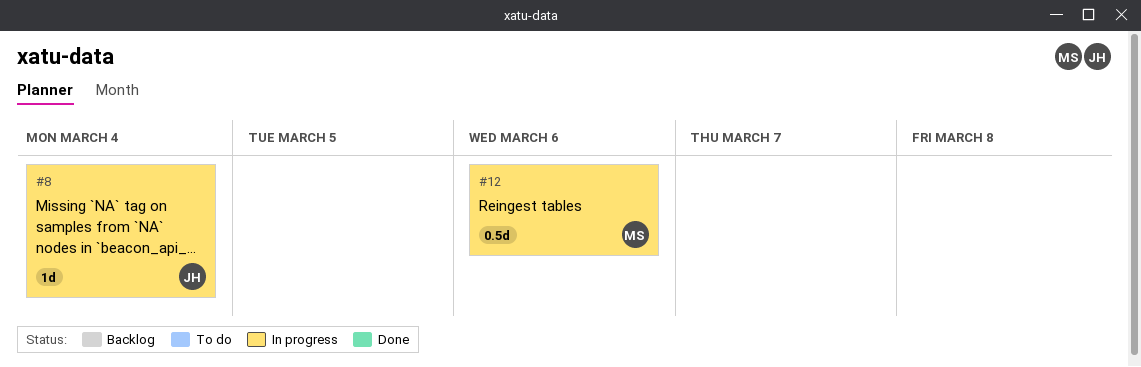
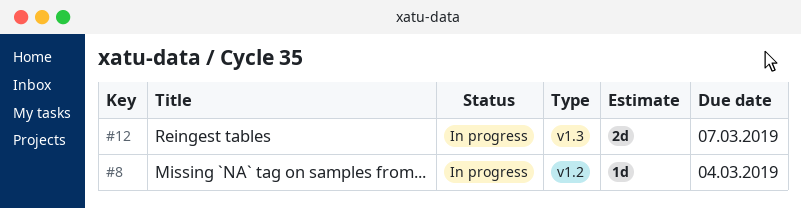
#12, estimate: 0.5d -> 2d
#12, due: Mar 6 -> Mar 7

